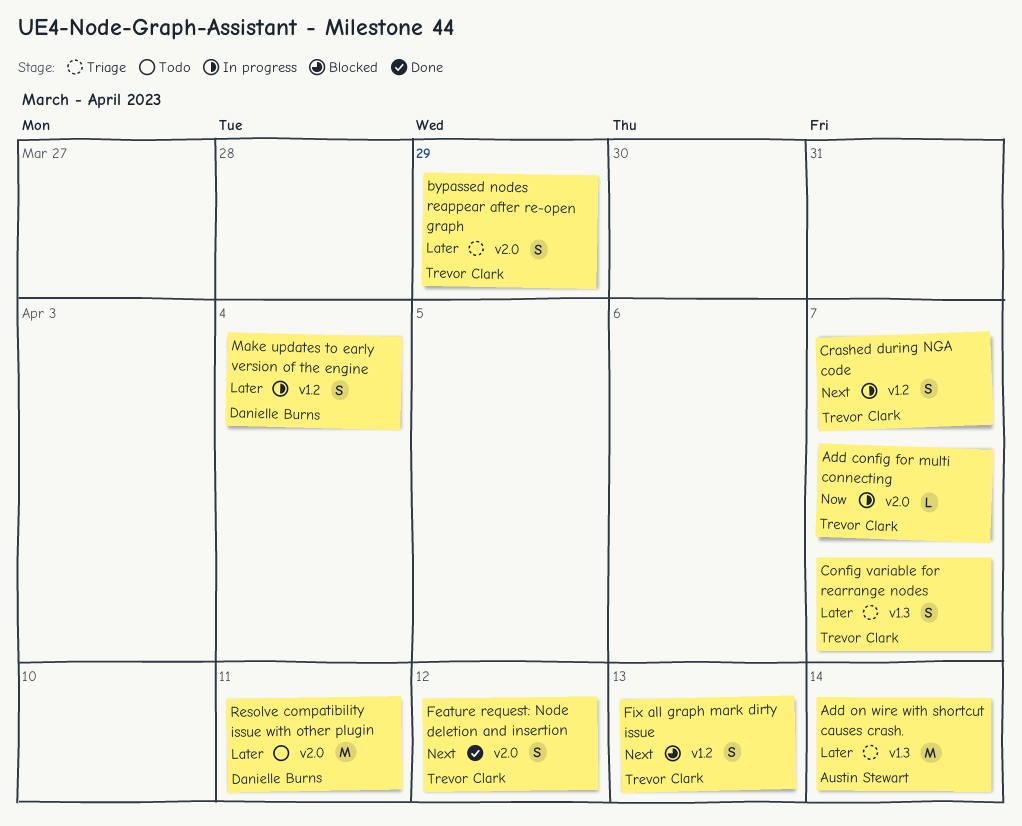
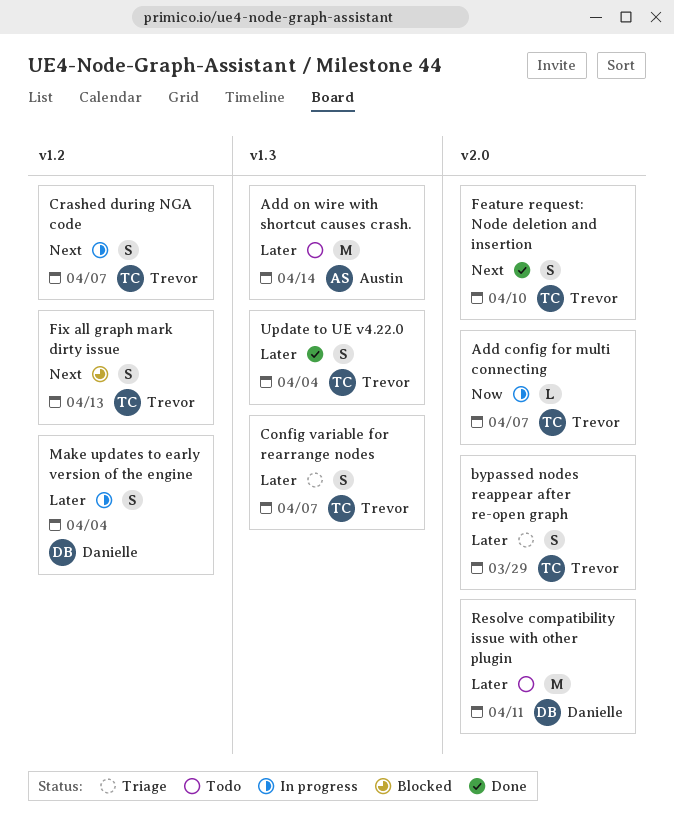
Add on wire with shortcut causes crash., status: Triage -> Todo
Feature request: Node deletion and insertion, due: Apr 12 -> Apr 10
Update to UE v4.22.0: none -> present

